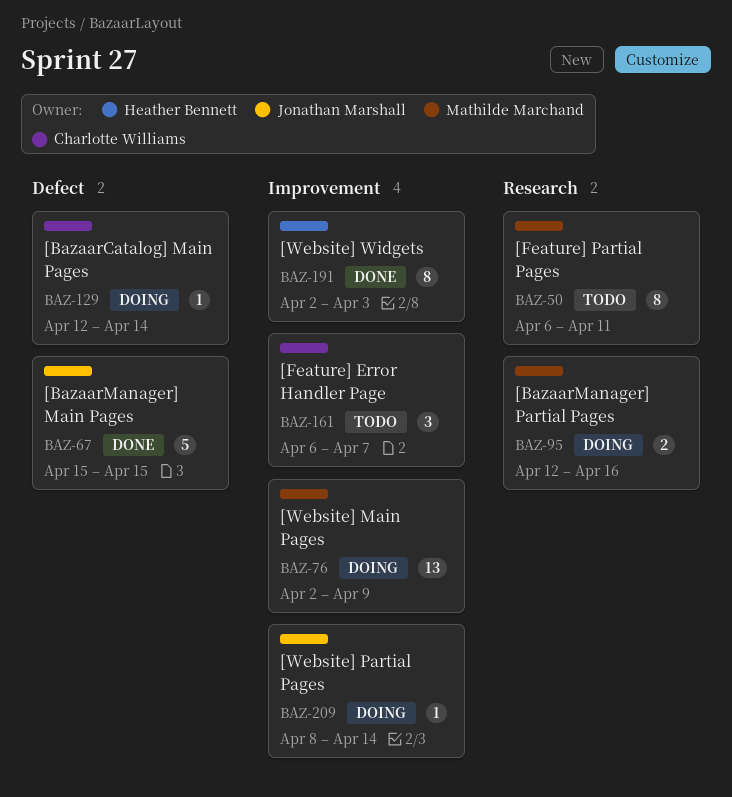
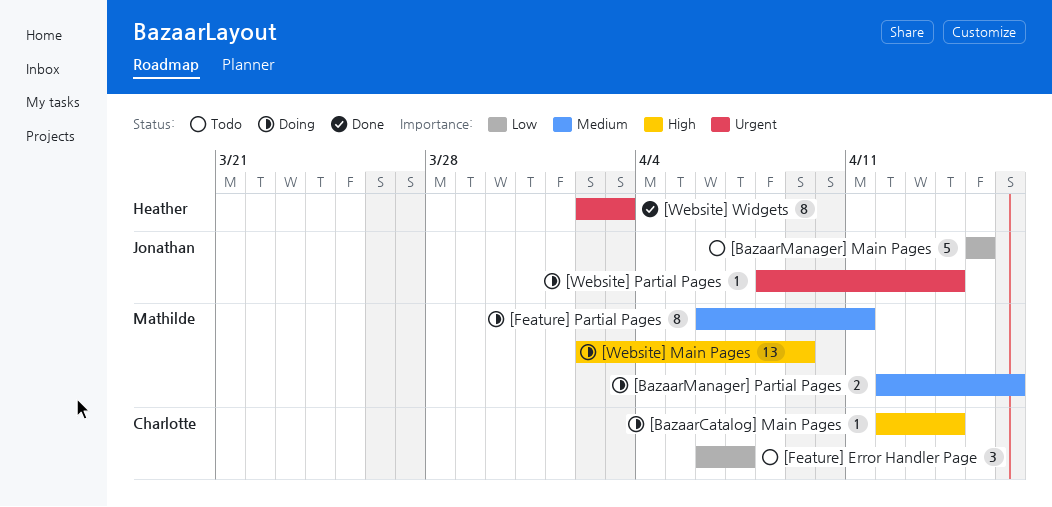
[BazaarManager] Main Pages, status: Done -> Todo
[Feature] Partial Pages, status: Todo -> Doing

